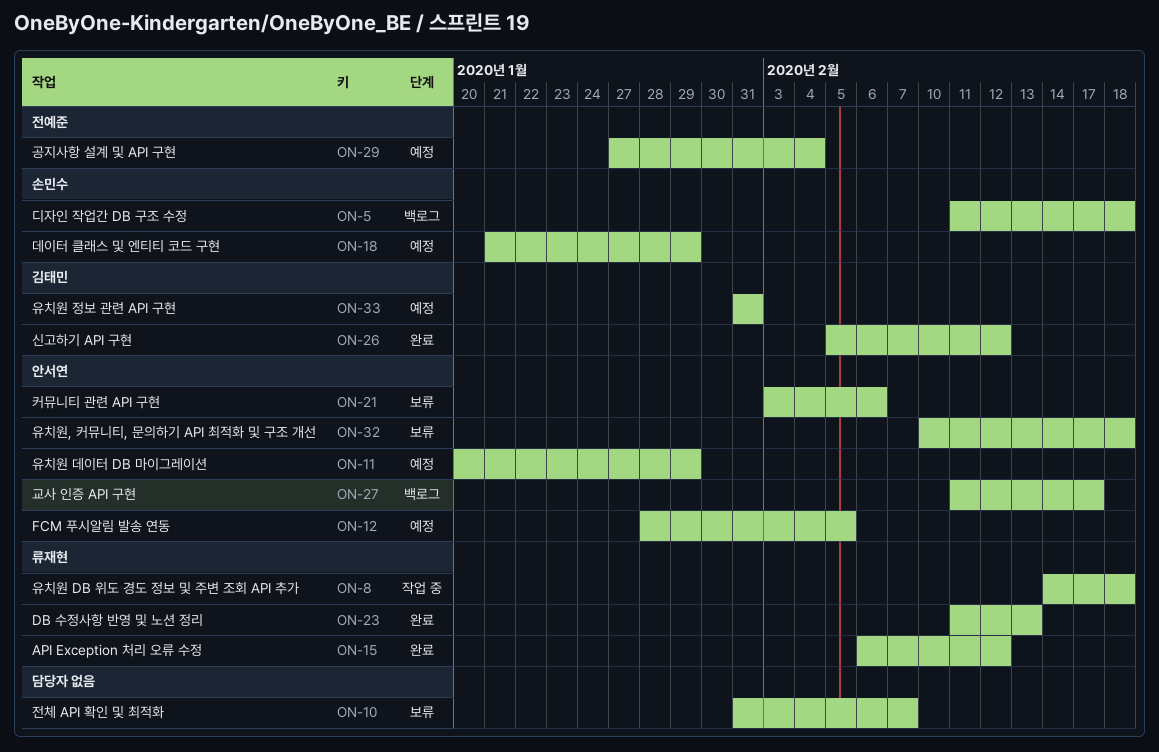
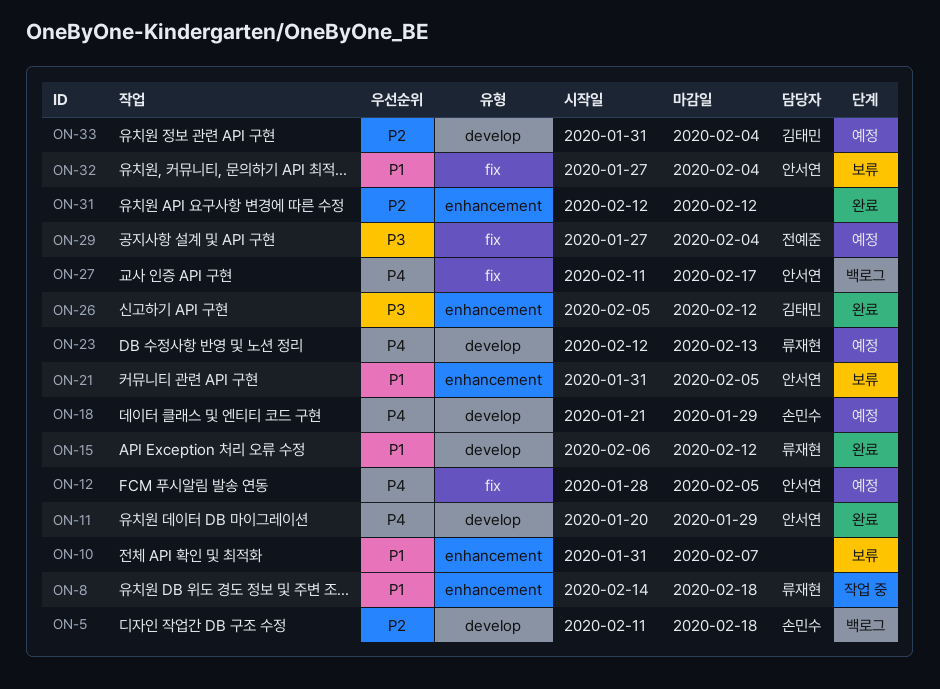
ON-11, status: 예정 -> 완료
ON-21, start: Feb 3 -> Jan 31
ON-21, due: Feb 6 -> Feb 5
ON-23, status: 완료 -> 예정
ON-23, start: Feb 11 -> Feb 12
ON-31: none -> present
ON-32, start: Feb 10 -> Jan 27
ON-32, due: Feb 18 -> Feb 4
ON-33, due: Jan 31 -> Feb 4

